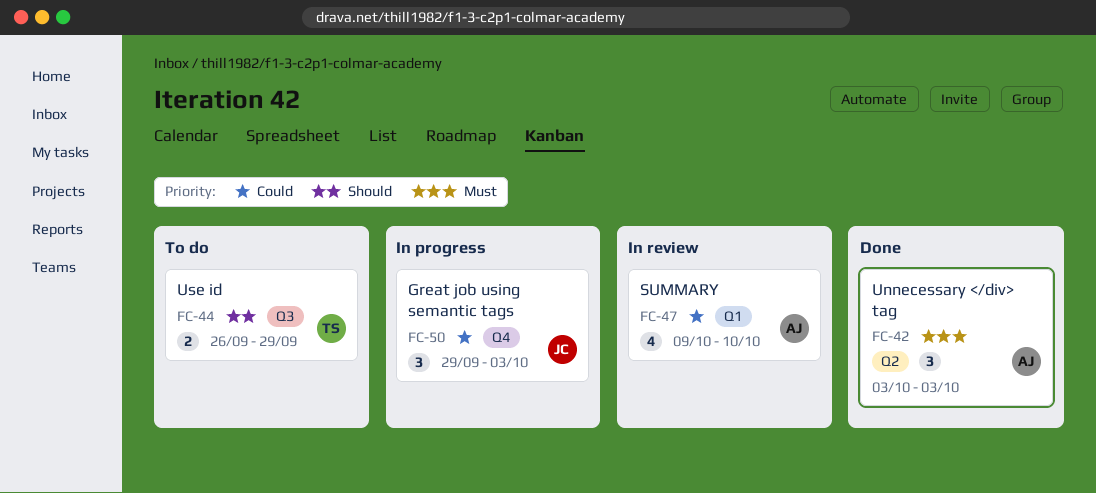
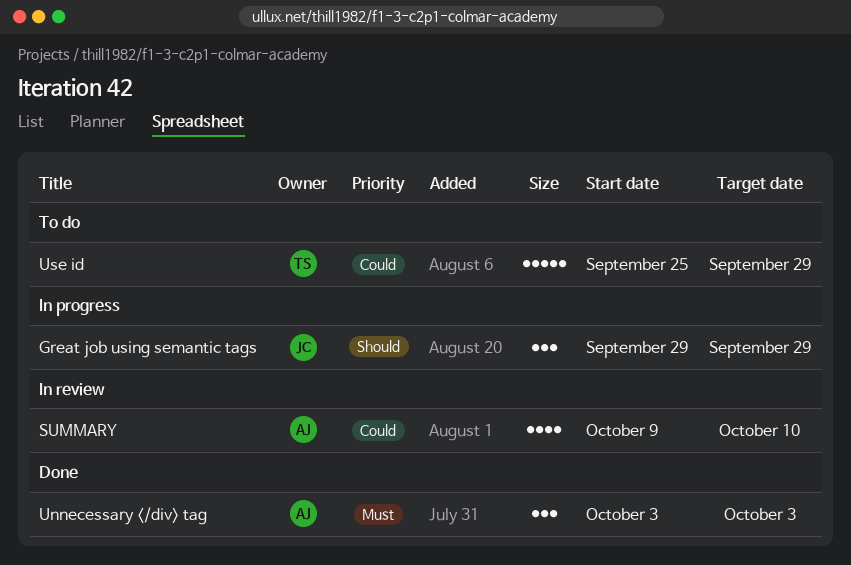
Great job using semantic tags, priority: Could -> Should
Great job using semantic tags, due: Oct 3 -> Sep 29
Use id, priority: Should -> Could
Use id, estimate: 2 -> 5
Use id, start: Sep 26 -> Sep 25

